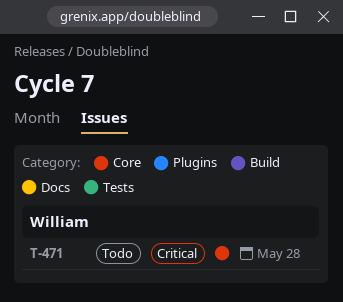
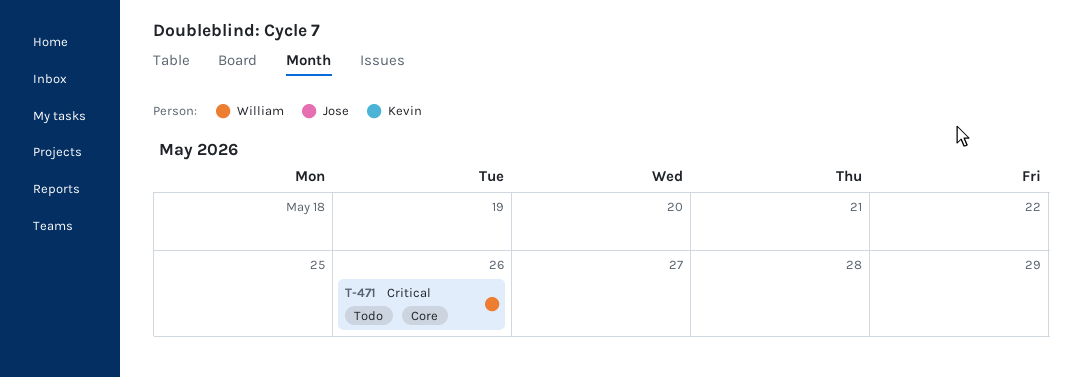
T-471, due: May 28 -> May 26

